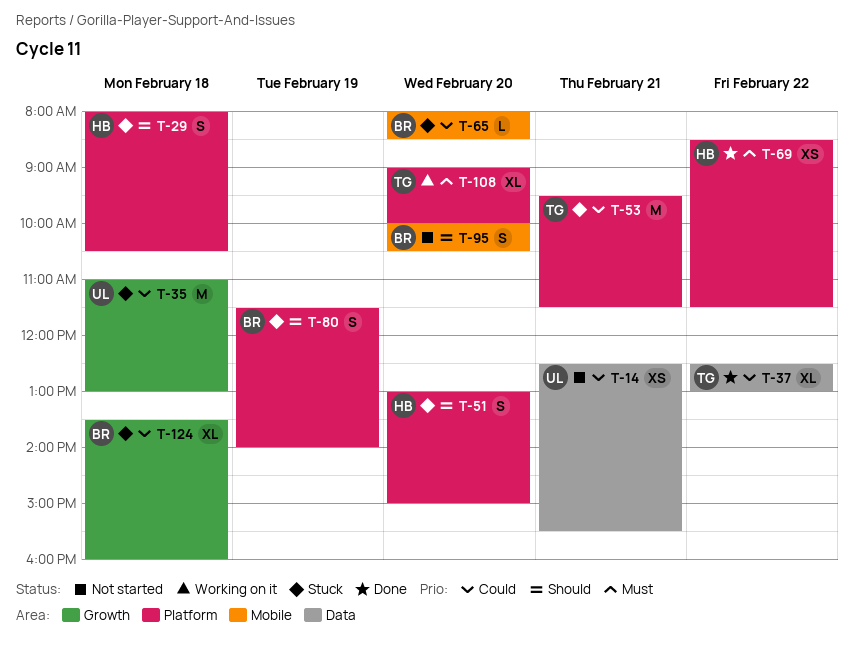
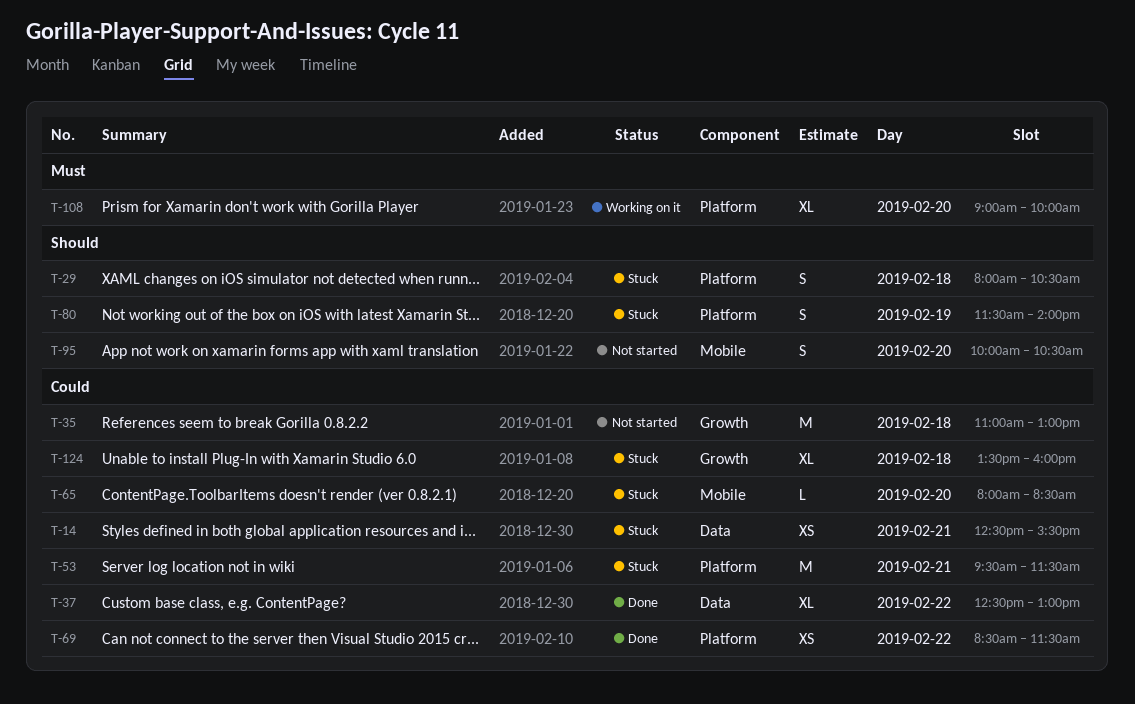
T-14, status: Not started -> Stuck
T-35, status: Stuck -> Not started
T-51: present -> none
T-69, priority: Must -> Could

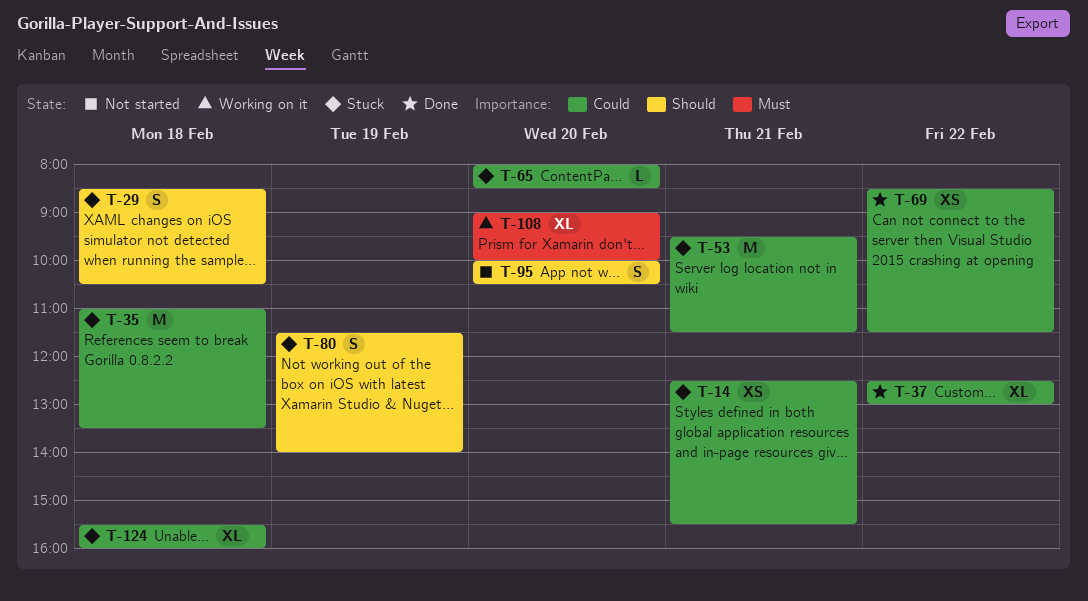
T-29, begins: 08:00 -> 08:30
T-35, status: Not started -> Stuck
T-35, ends: 13:00 -> 13:30
T-124, begins: 13:30 -> 15:30

